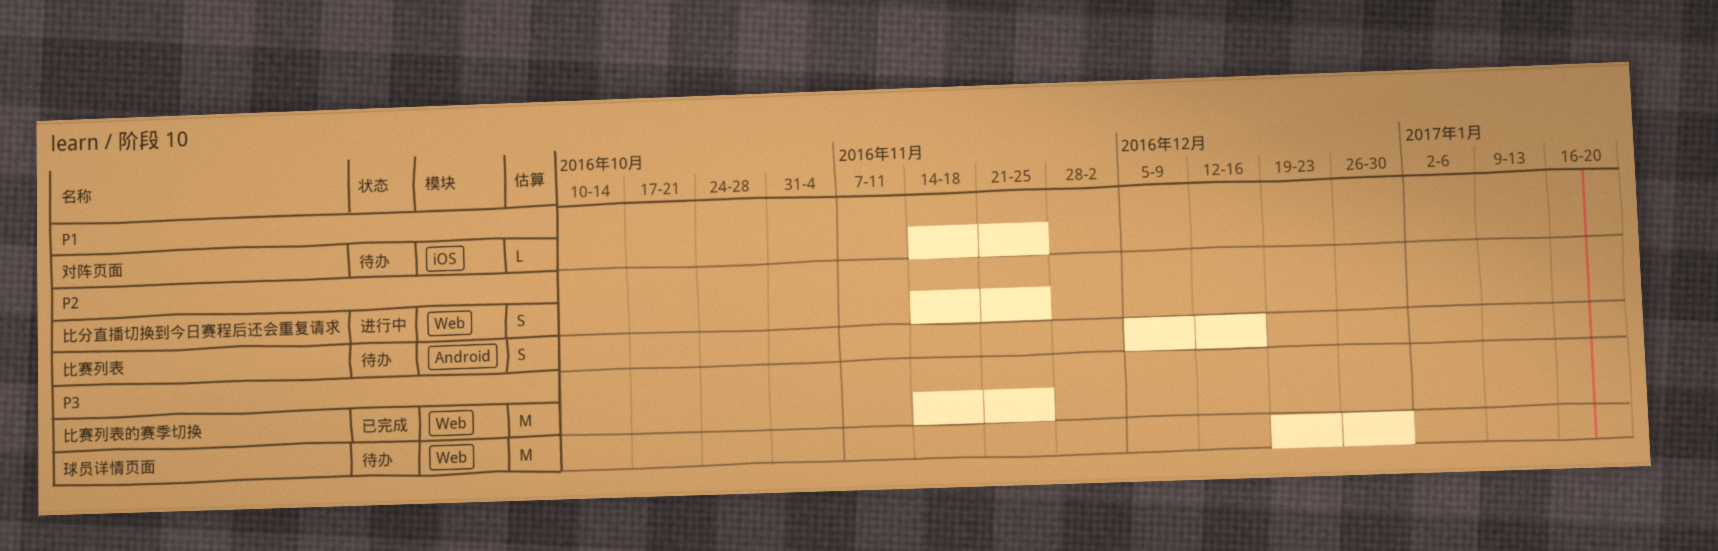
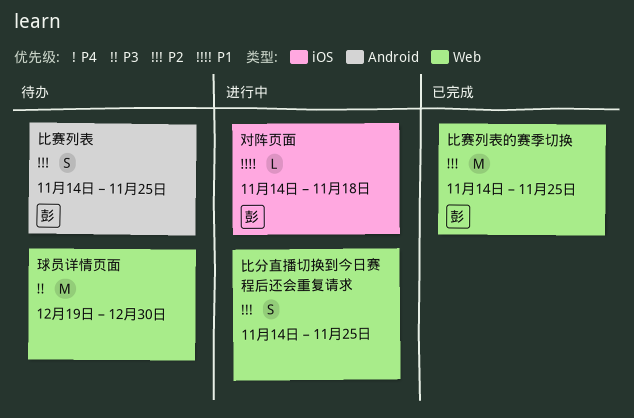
对阵页面, status: 待办 -> 进行中
对阵页面, due: Nov 25 -> Nov 18
比赛列表, start: Dec 5 -> Nov 14
比赛列表, due: Dec 16 -> Nov 25
比赛列表的赛季切换, priority: P3 -> P2

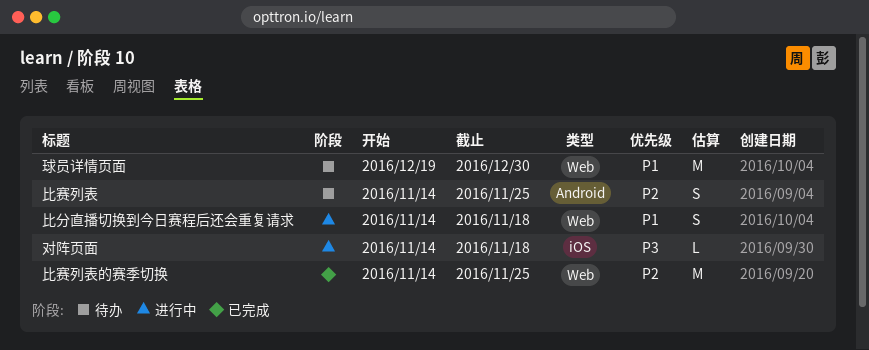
对阵页面, priority: P1 -> P3
比分直播切换到今日赛程后还会重复请求, priority: P2 -> P1
比分直播切换到今日赛程后还会重复请求, due: Nov 25 -> Nov 18
球员详情页面, priority: P3 -> P1

